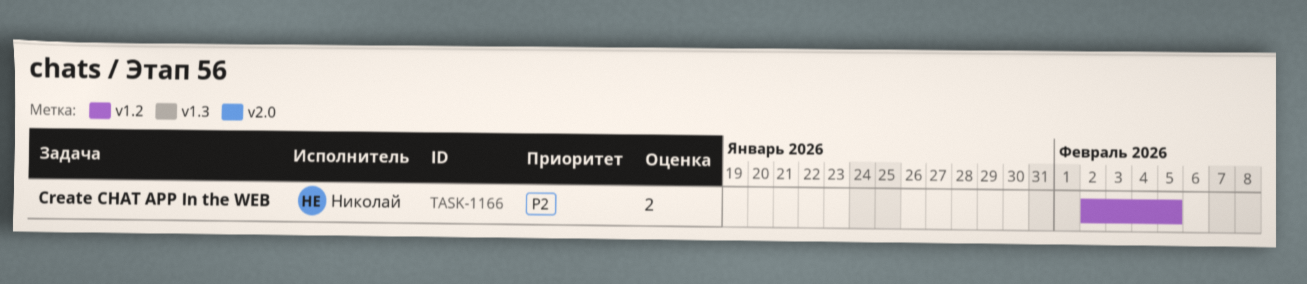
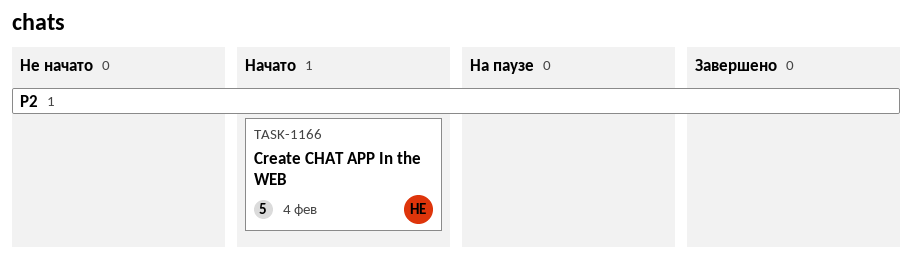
TASK-1166, estimate: 2 -> 5
TASK-1166, due: Feb 5 -> Feb 4

